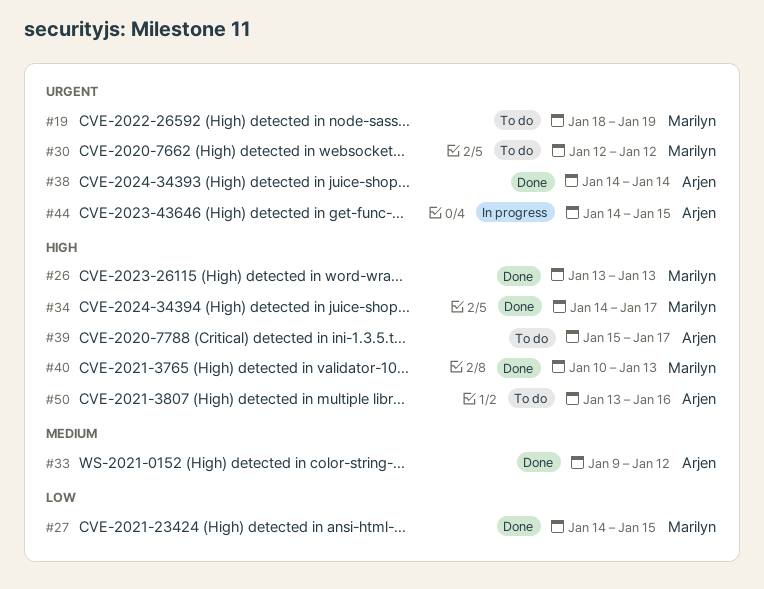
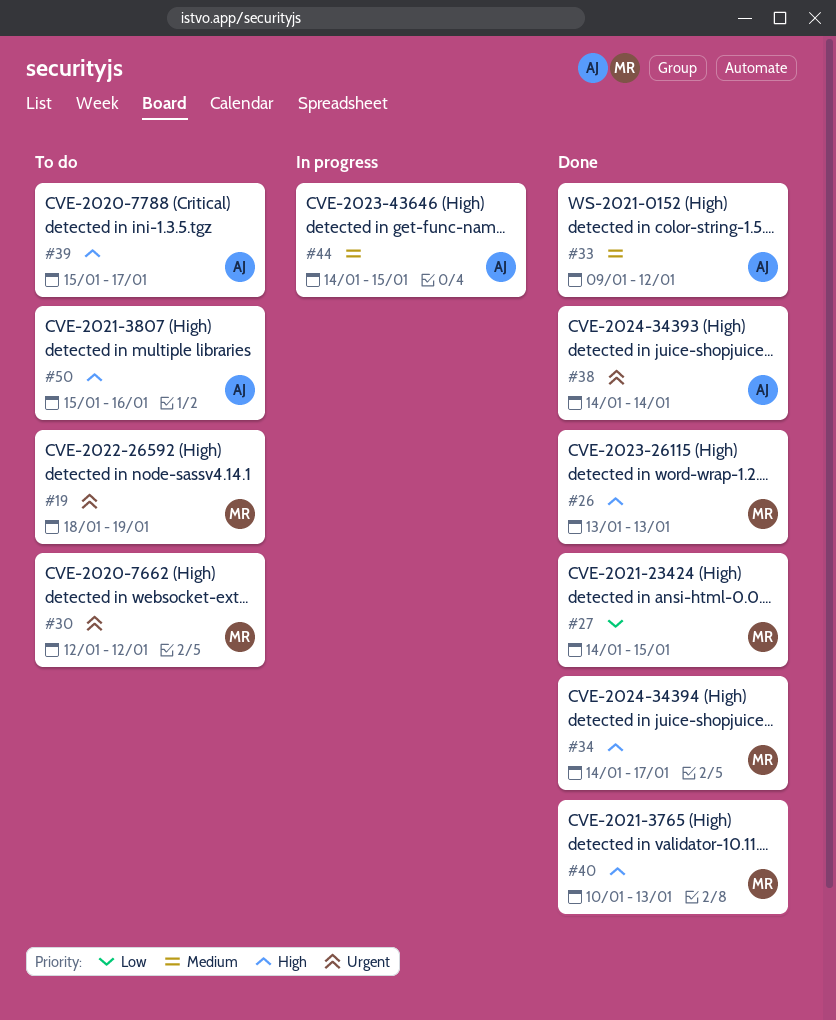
#44, priority: Urgent -> Medium
#50, start: Jan 13 -> Jan 15

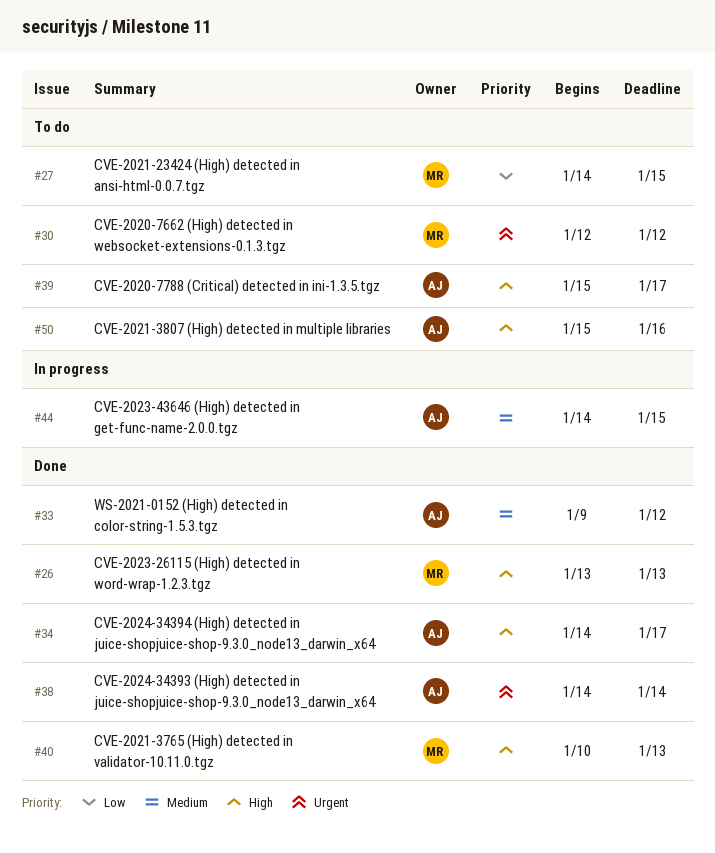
#19: present -> none
#27, status: Done -> To do
#34, owner: MR -> AJ

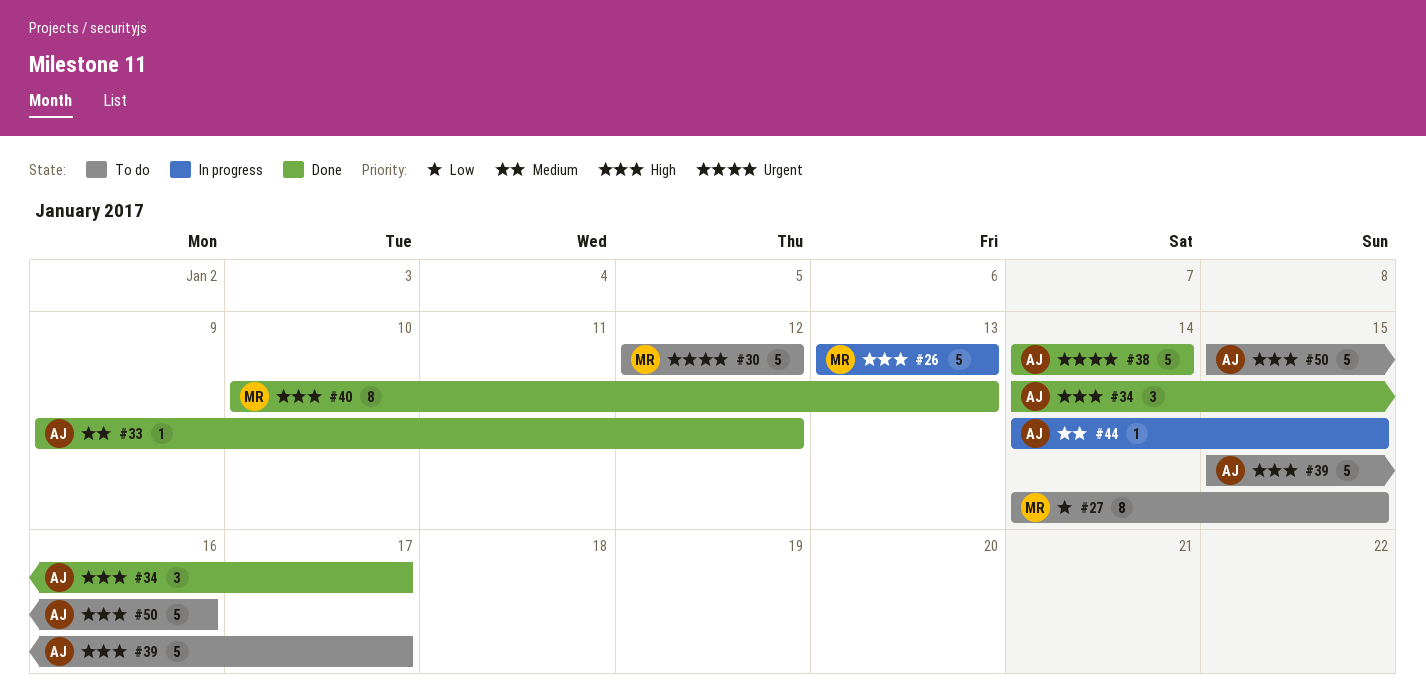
#26, status: Done -> In progress

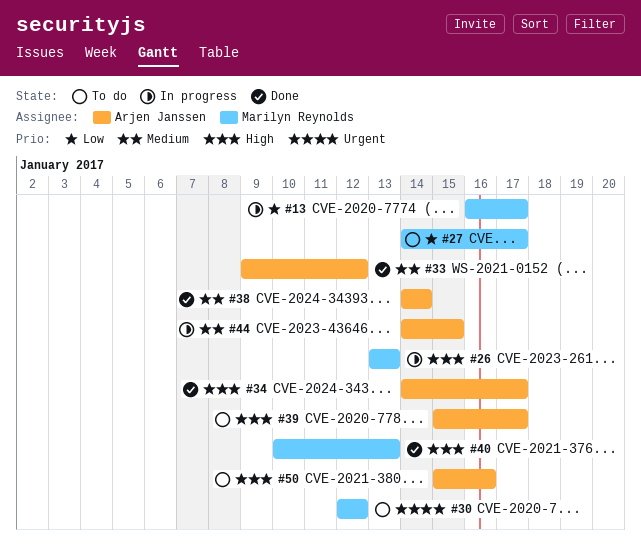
#13: none -> present
#27, due: Jan 15 -> Jan 17
#38, priority: Urgent -> Medium

